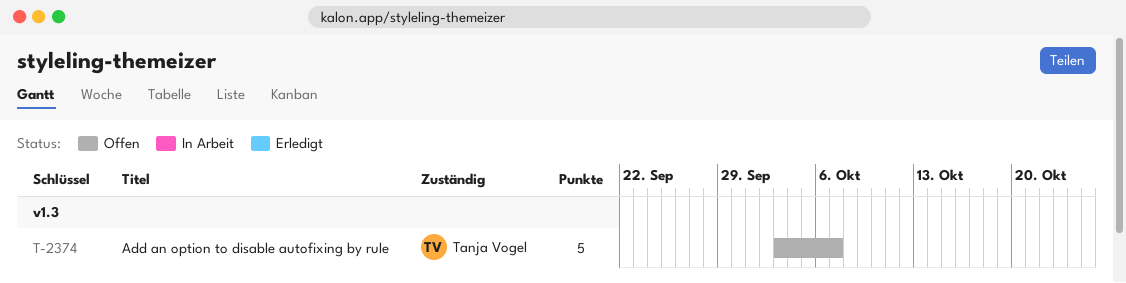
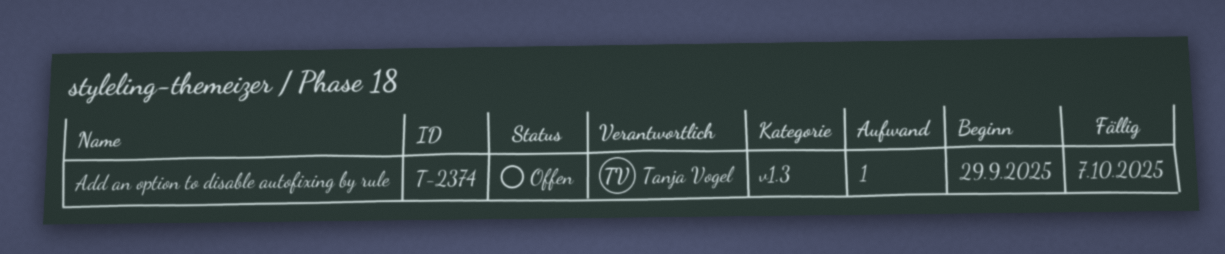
T-2374, estimate: 5 -> 1
T-2374, start: Oct 3 -> Sep 29

